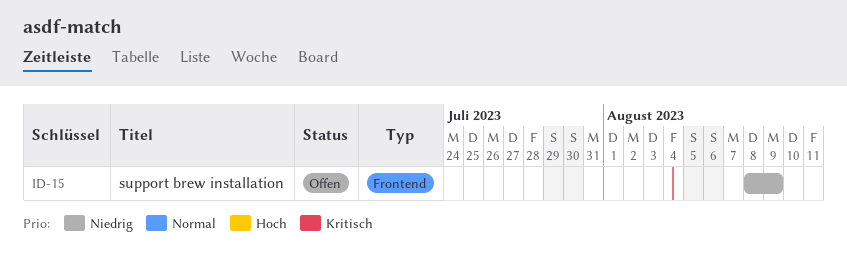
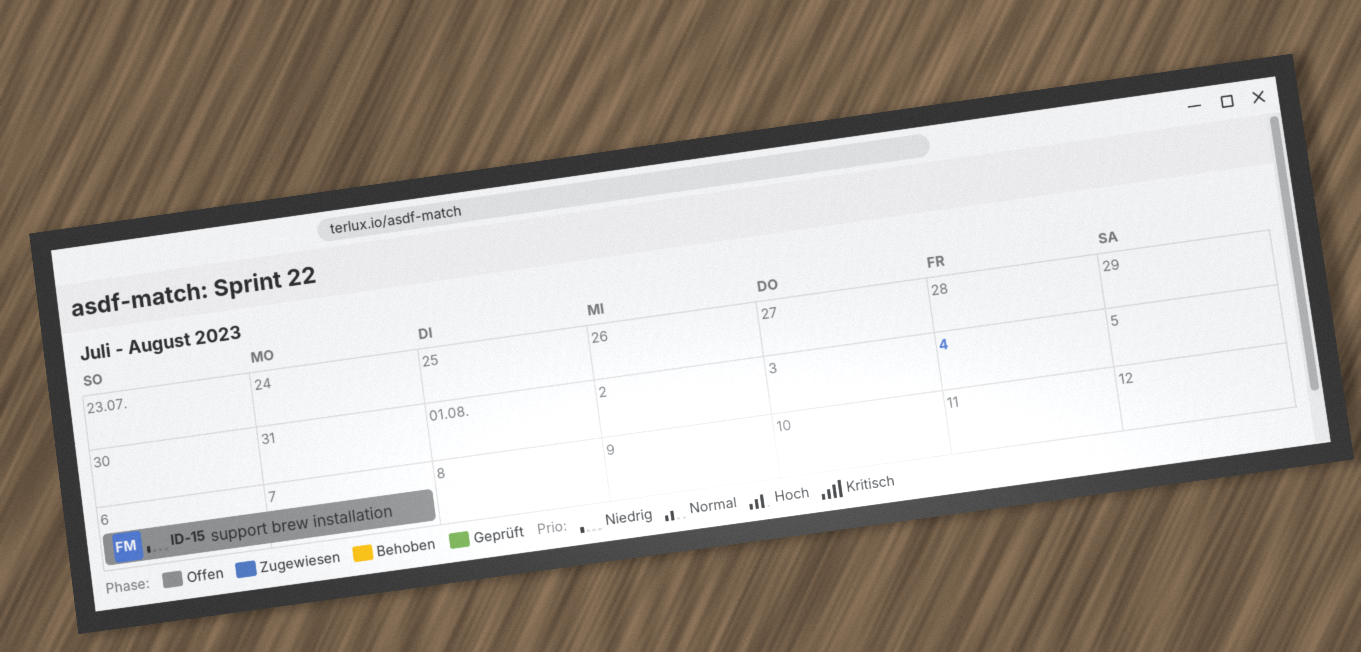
ID-15, start: Aug 8 -> Aug 6
ID-15, due: Aug 9 -> Aug 7

